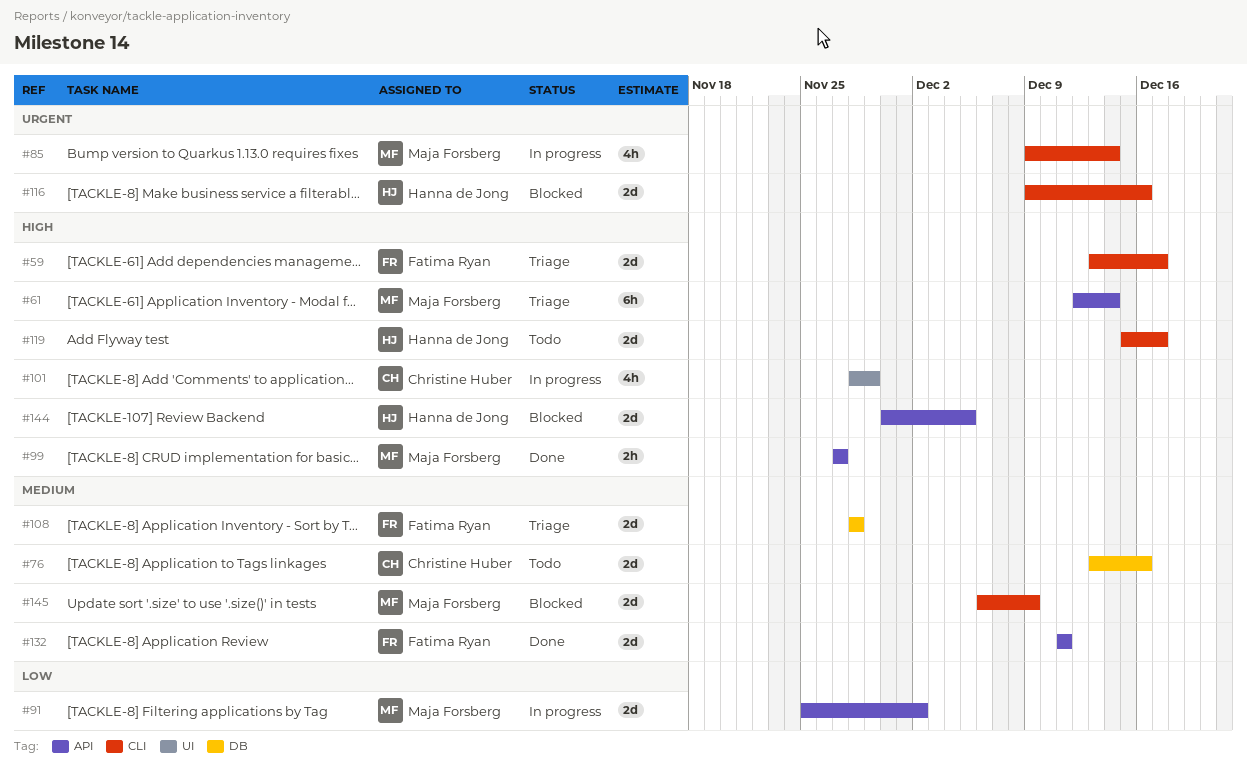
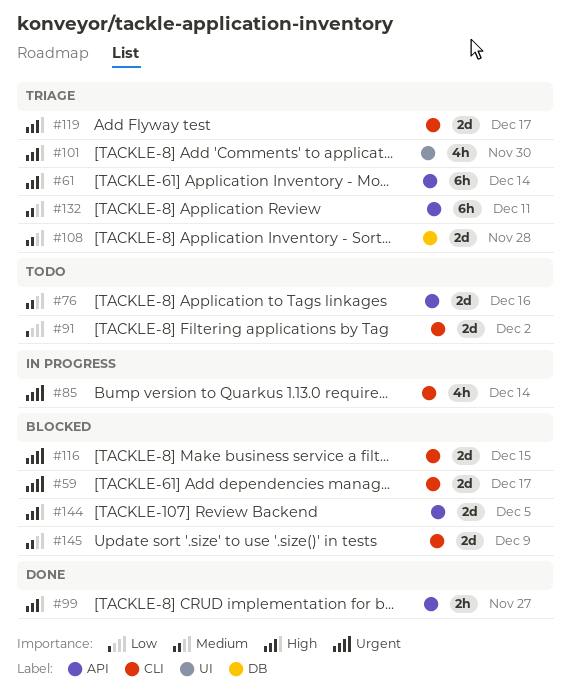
#59, status: Triage -> Blocked
#59, priority: High -> Urgent
#76, label: DB -> API
#91, status: In progress -> Todo
#91, label: API -> CLI
#101, status: In progress -> Triage
#101, due: Nov 29 -> Nov 30
#116, due: Dec 16 -> Dec 15
#119, status: Todo -> Triage
#132, status: Done -> Triage
#132, estimate: 2d -> 6h

